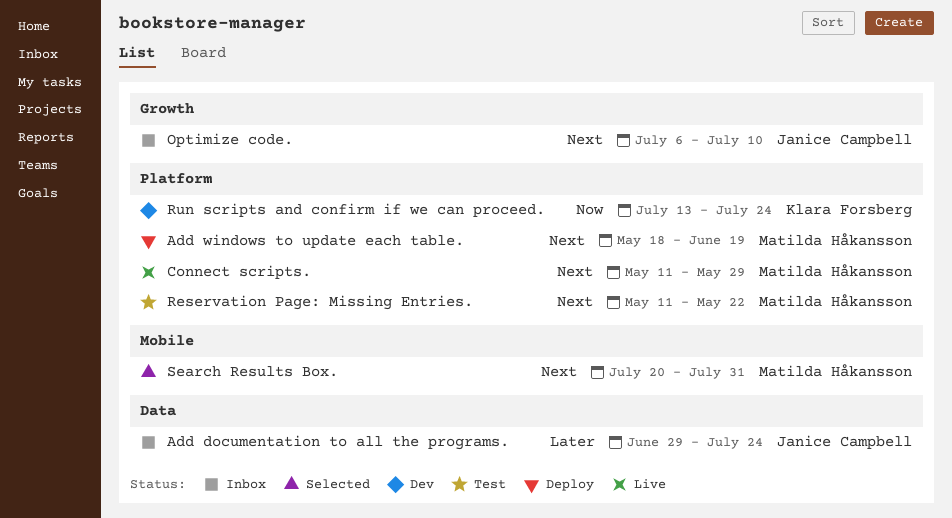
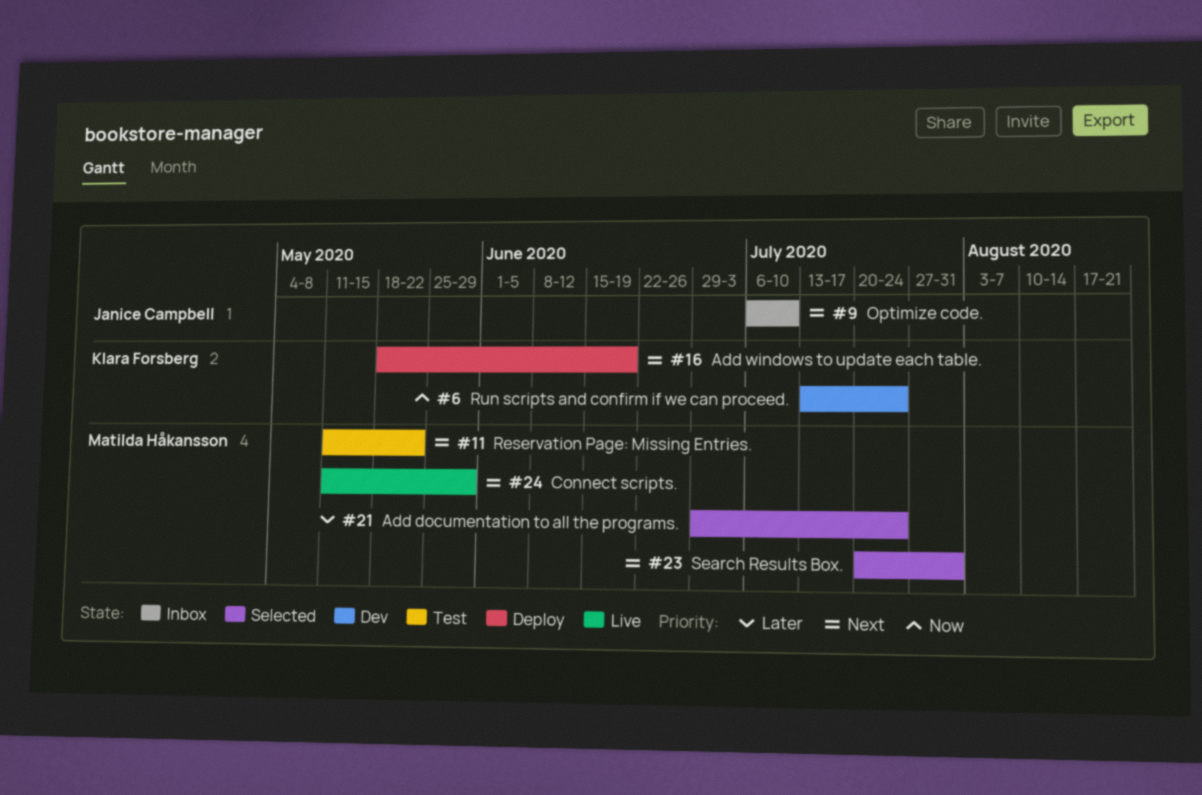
Add documentation to all the programs., status: Inbox -> Selected
Add documentation to all the programs., owner: Janice Campbell -> Matilda Håkansson
Add windows to update each table., owner: Matilda Håkansson -> Klara Forsberg

